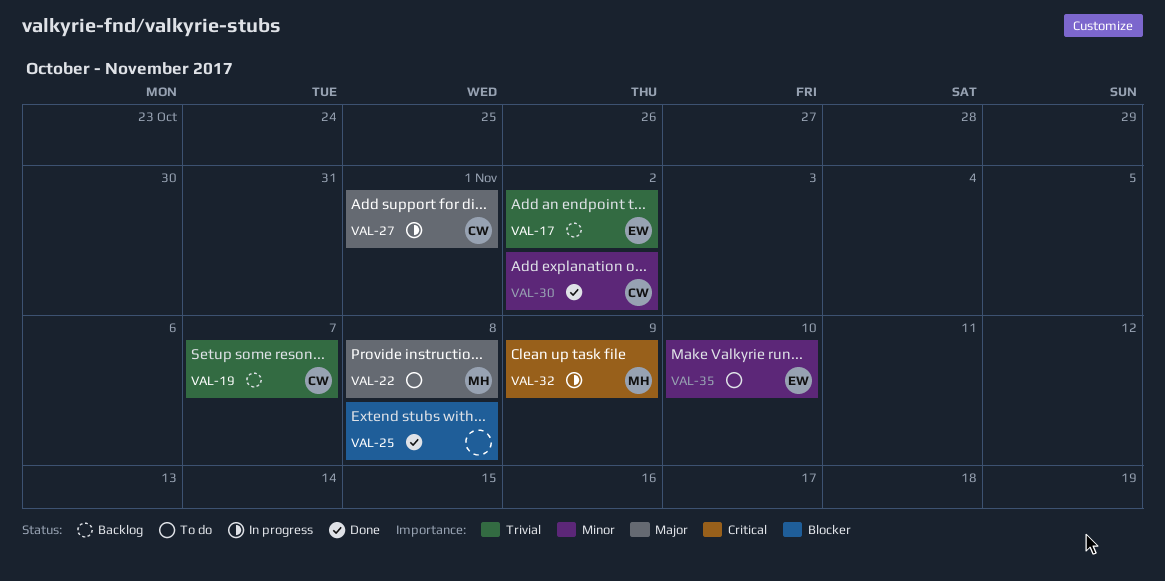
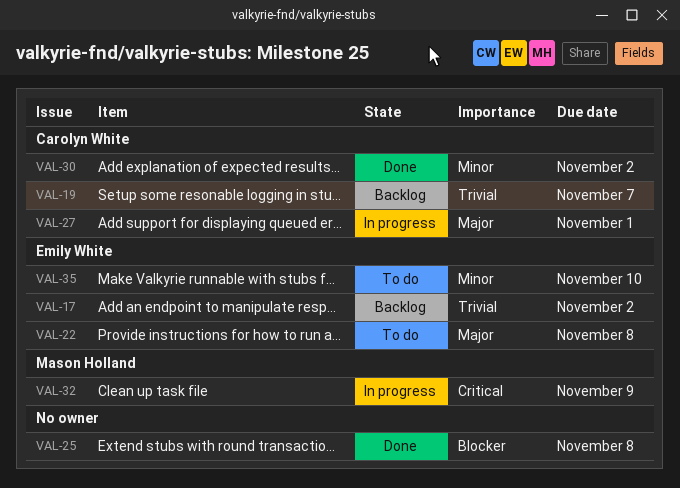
VAL-22, owner: Mason Holland -> Emily White

